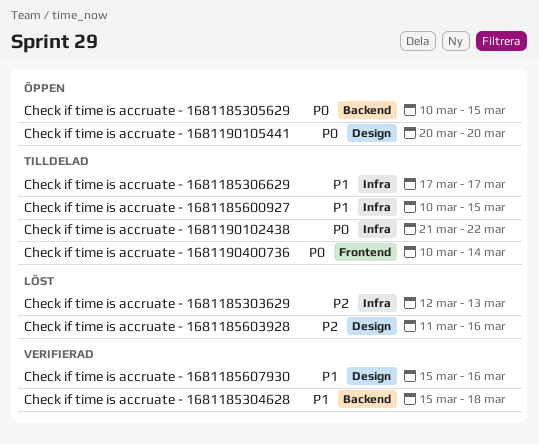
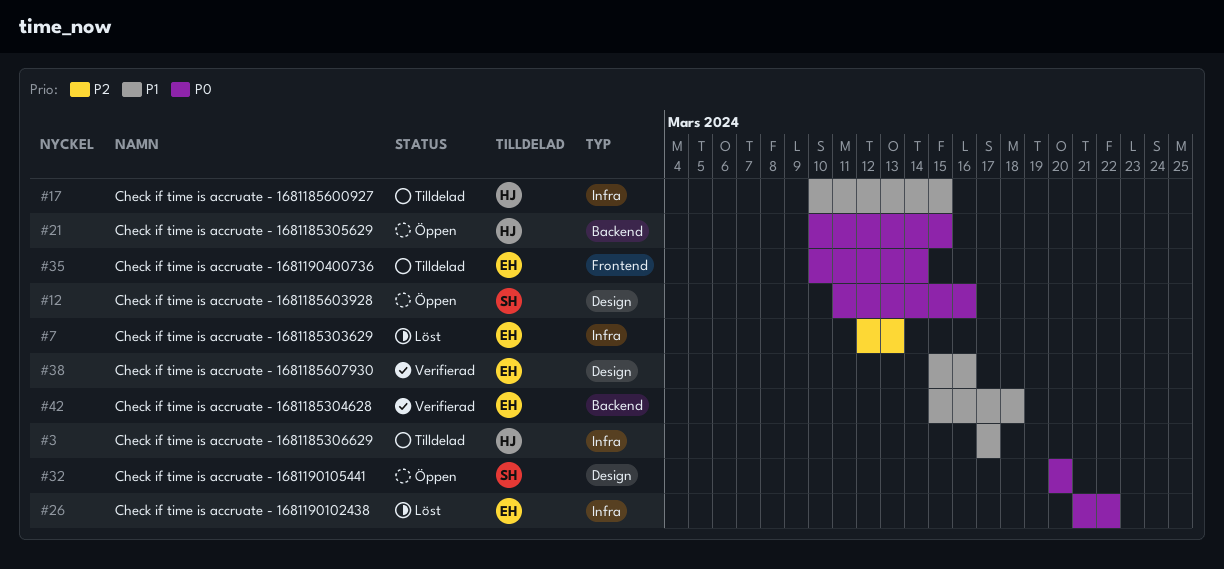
Check if time is accruate - 1681185603928, status: Löst -> Öppen
Check if time is accruate - 1681185603928, priority: P2 -> P0
Check if time is accruate - 1681190102438, status: Tilldelad -> Löst

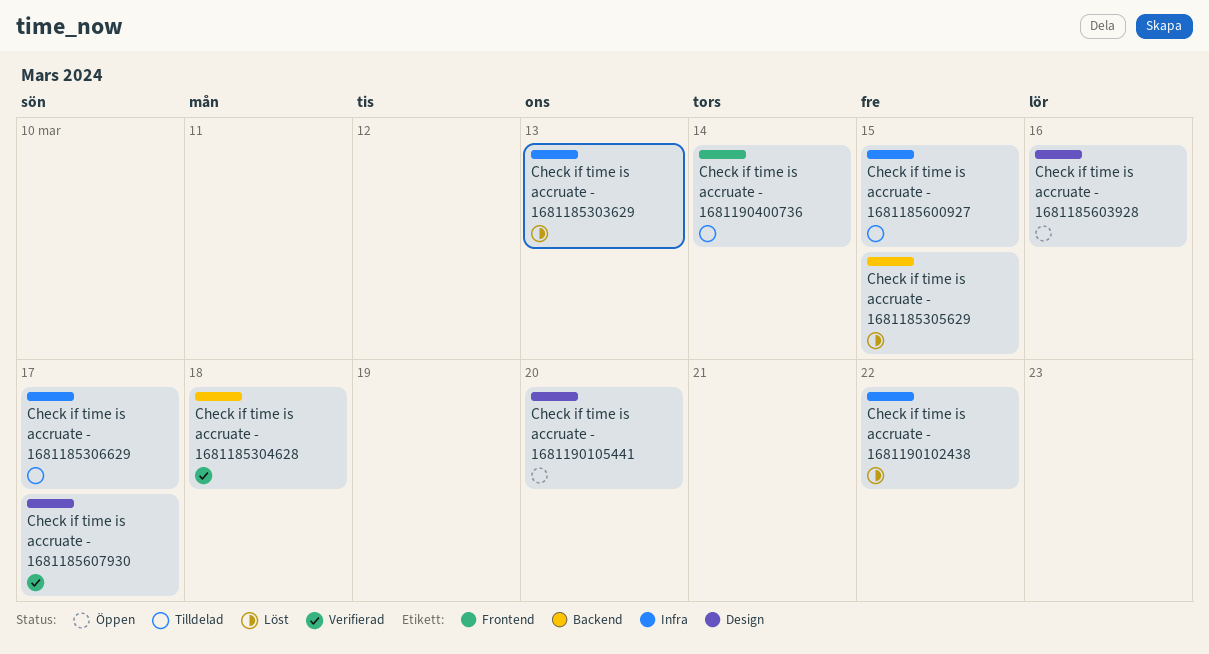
Check if time is accruate - 1681185305629, status: Öppen -> Löst
Check if time is accruate - 1681185607930, due: Mar 16 -> Mar 17

